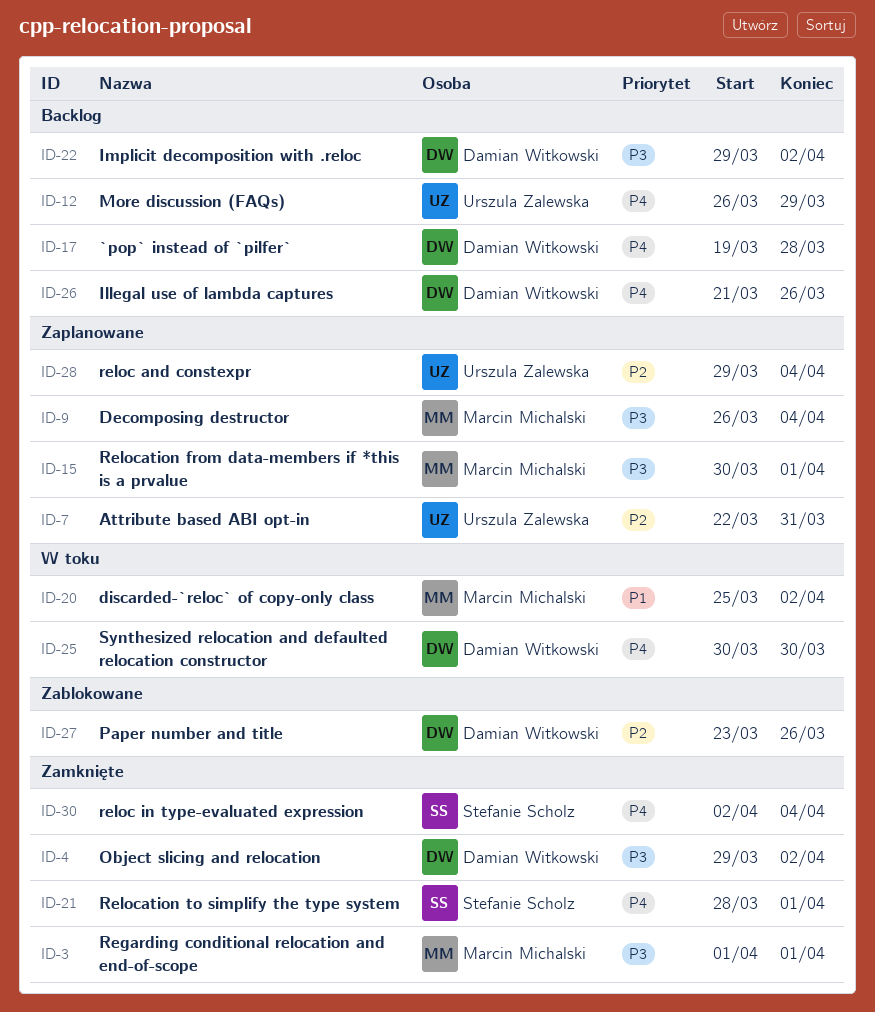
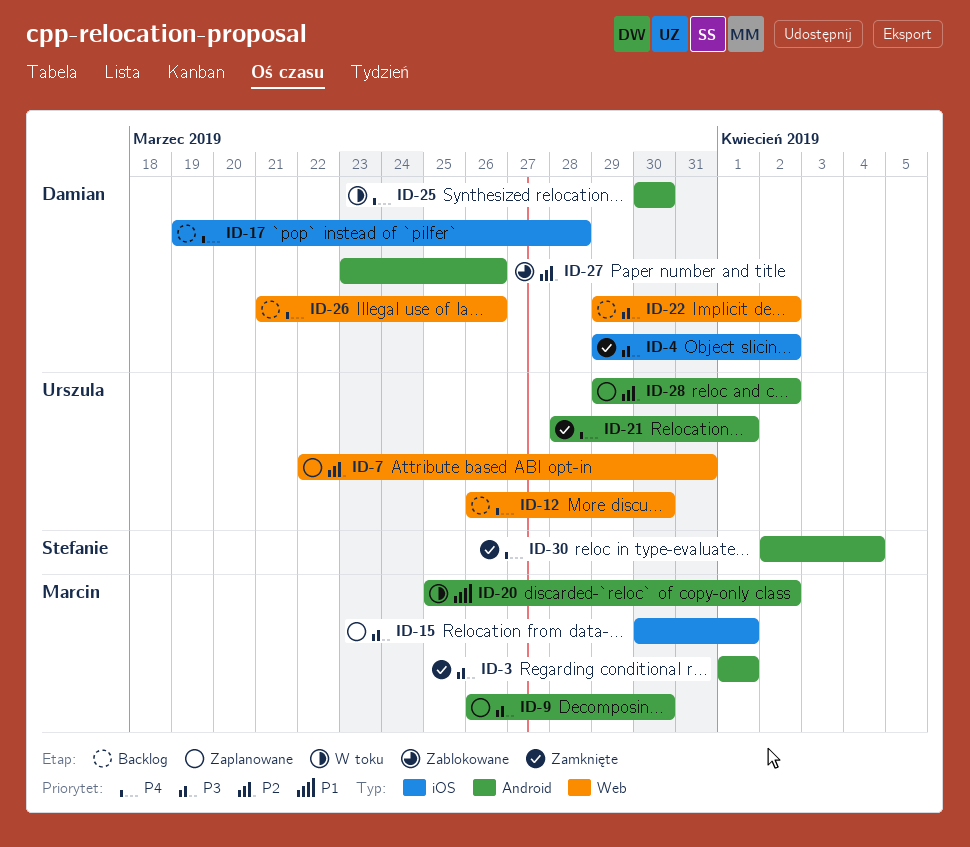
ID-9, due: Apr 4 -> Mar 30
ID-12, due: Mar 29 -> Mar 30
ID-21, owner: Stefanie Scholz -> Urszula Zalewska
ID-28, due: Apr 4 -> Apr 2

